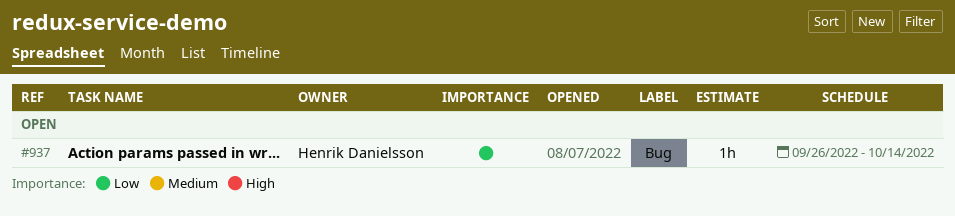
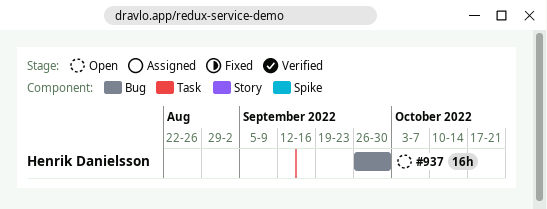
#937, estimate: 1h -> 16h
#937, due: Oct 14 -> Sep 30

